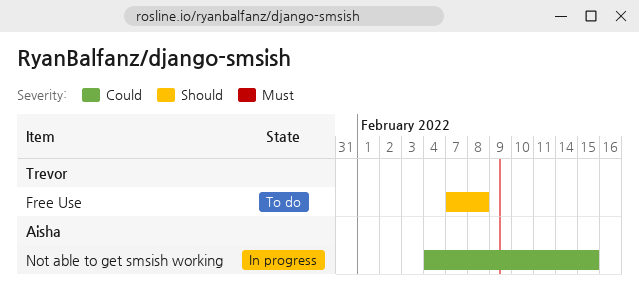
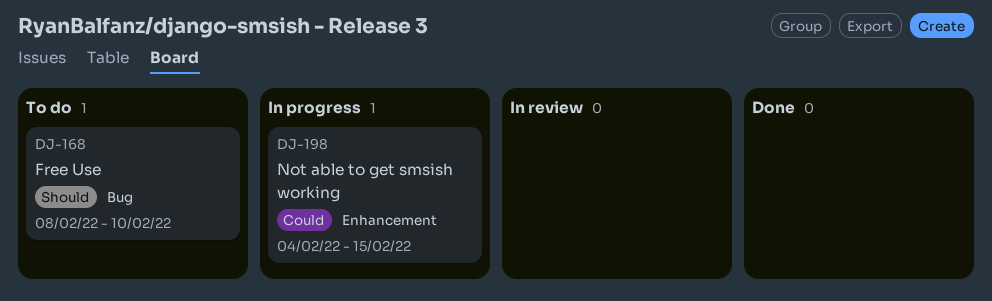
Free Use, start: Feb 7 -> Feb 8
Free Use, due: Feb 8 -> Feb 10

